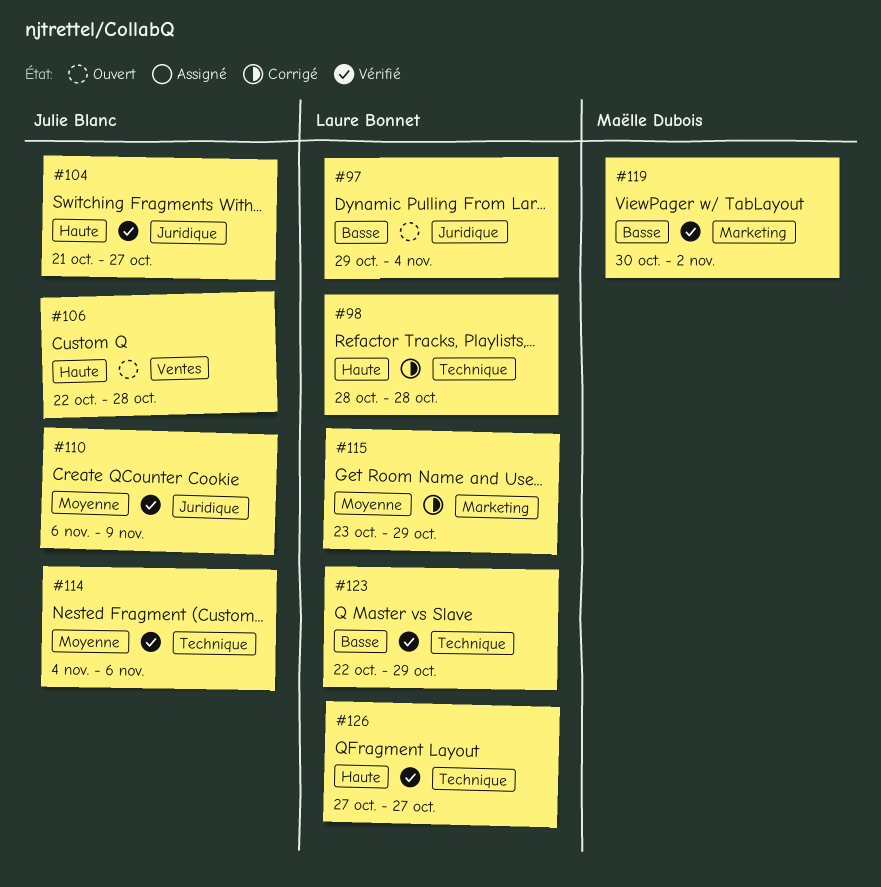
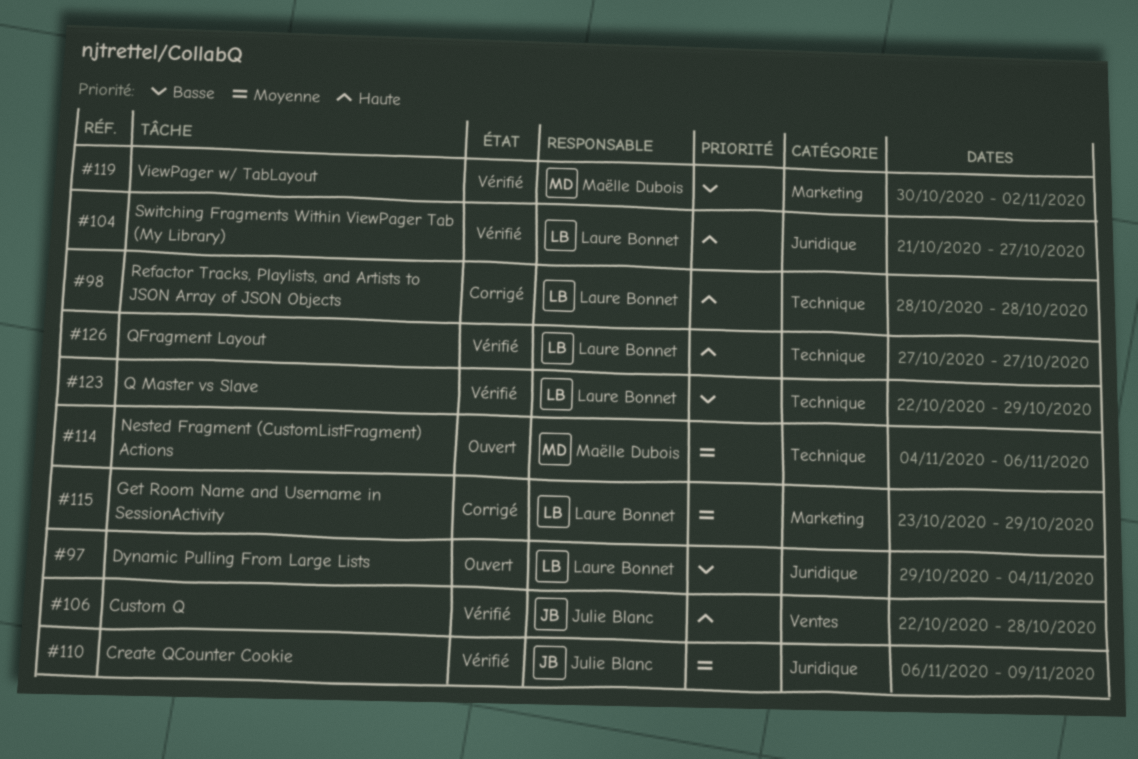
#104, owner: Julie Blanc -> Laure Bonnet
#106, status: Ouvert -> Vérifié
#114, status: Vérifié -> Ouvert
#114, owner: Julie Blanc -> Maëlle Dubois

